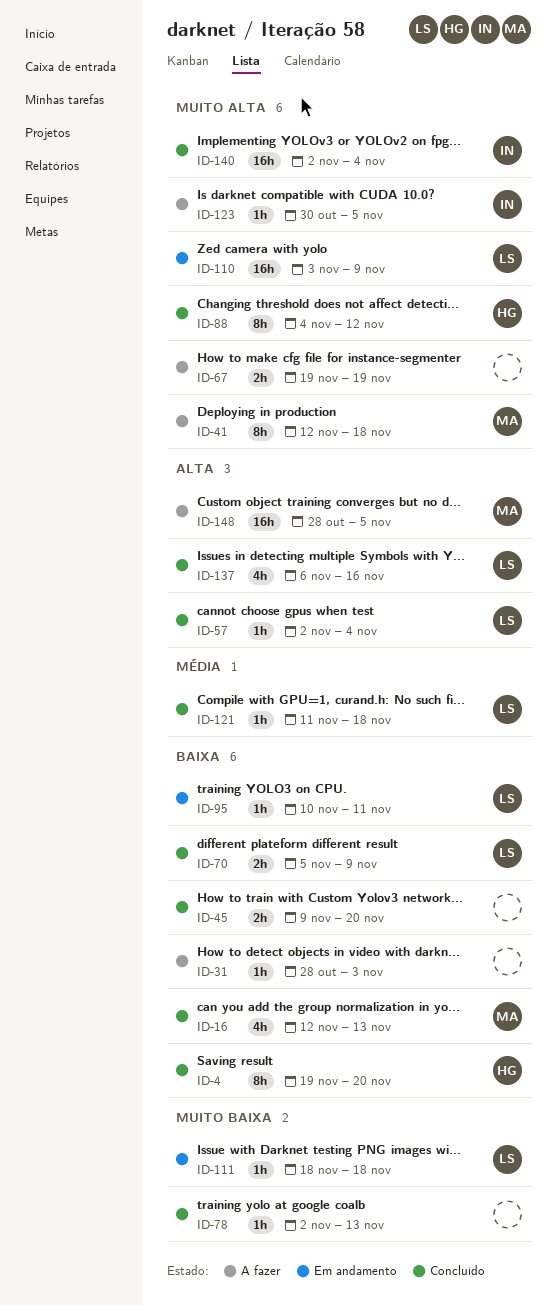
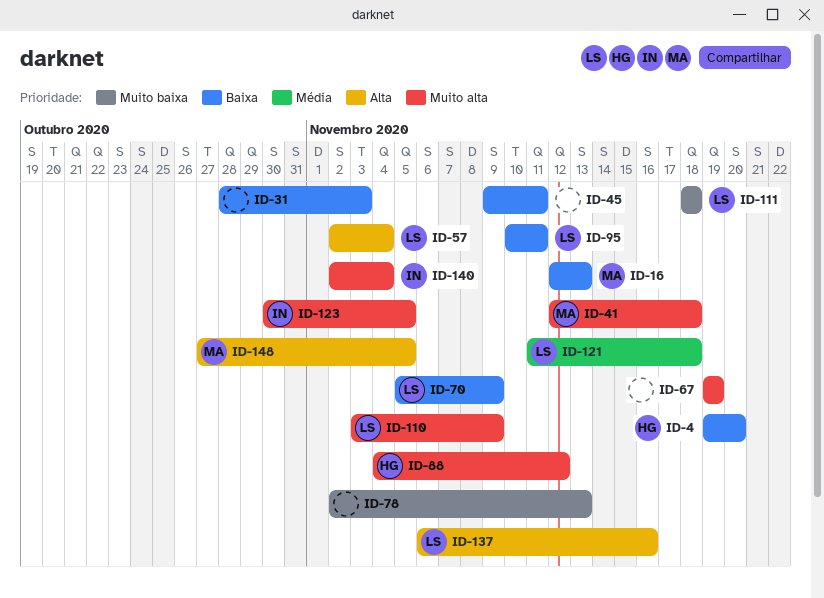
ID-45, due: Nov 20 -> Nov 11
ID-148, start: Oct 28 -> Oct 27

